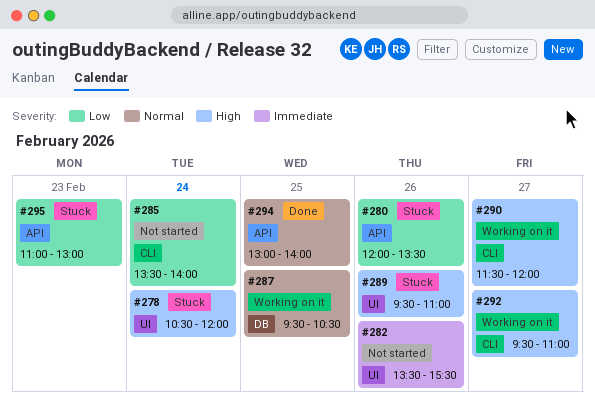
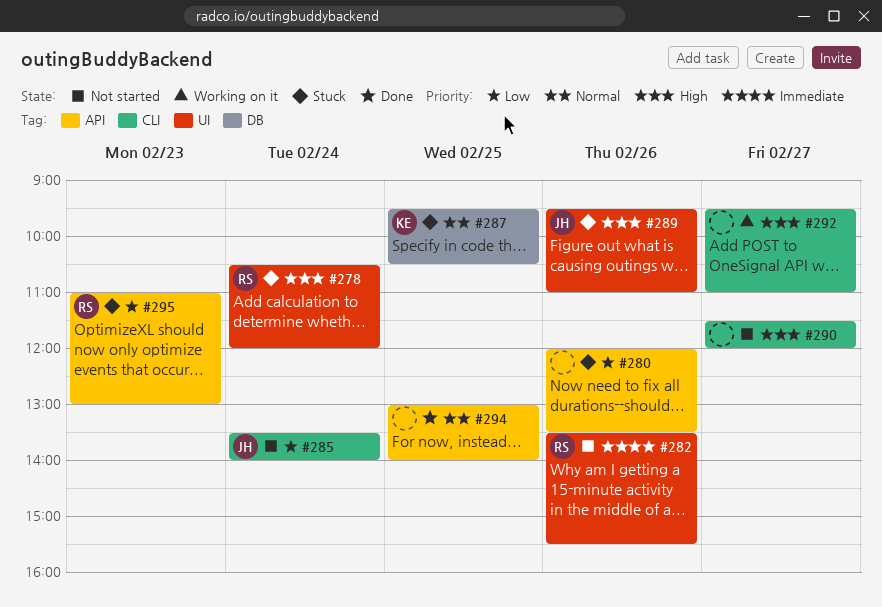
#287, status: Working on it -> Stuck
#290, status: Working on it -> Not started

